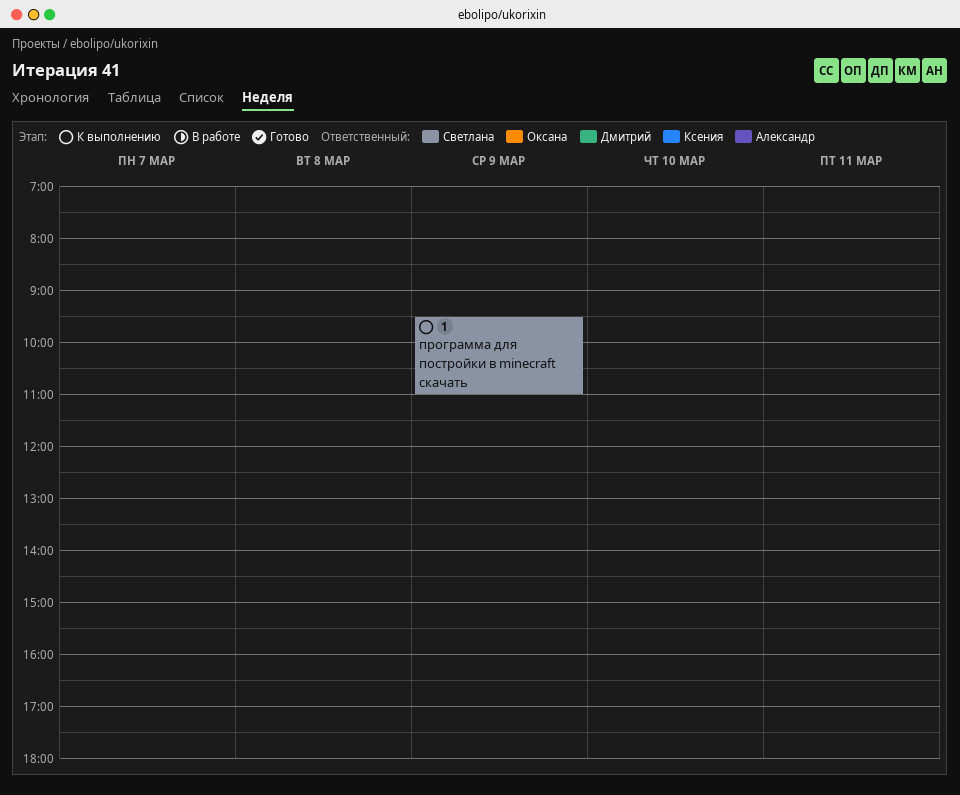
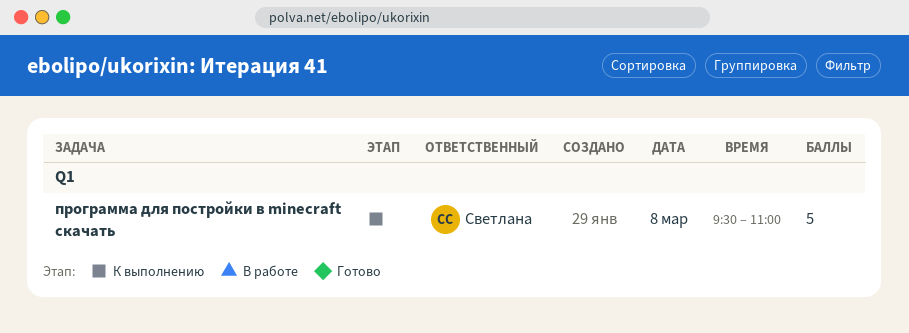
программа для постройки в minecraft скачать, estimate: 1 -> 5
программа для постройки в minecraft скачать, day: Mar 9 -> Mar 8

